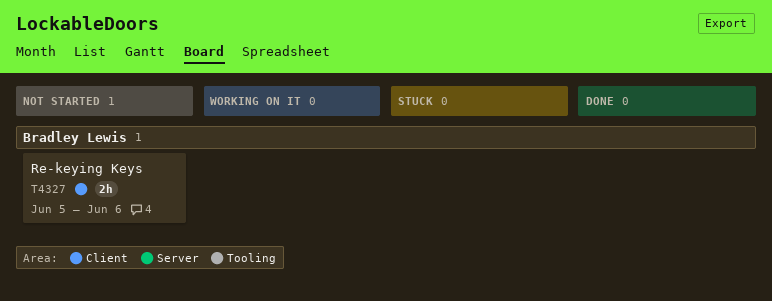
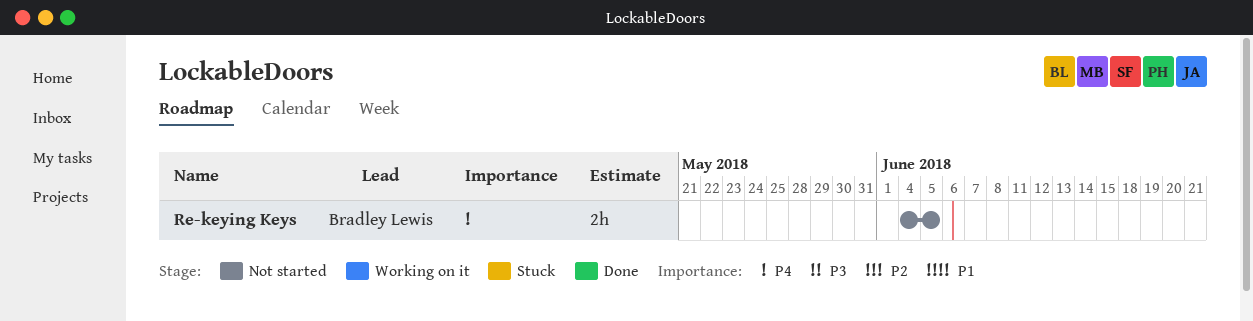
Re-keying Keys, start: Jun 5 -> Jun 4
Re-keying Keys, due: Jun 6 -> Jun 5

